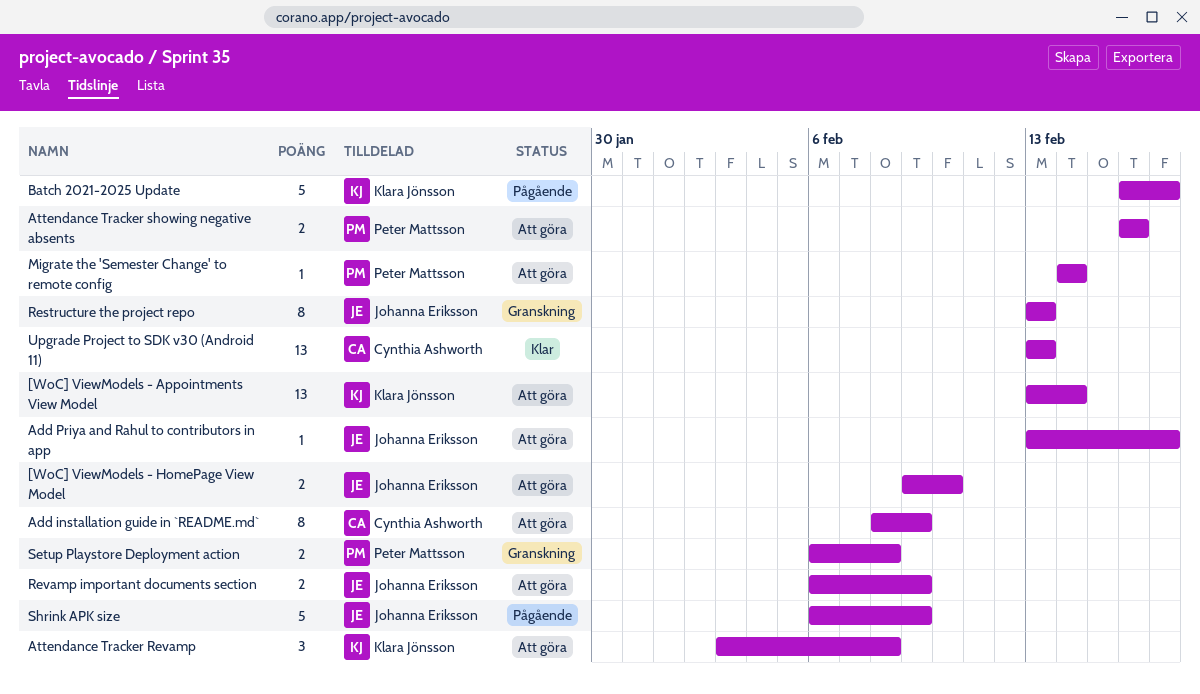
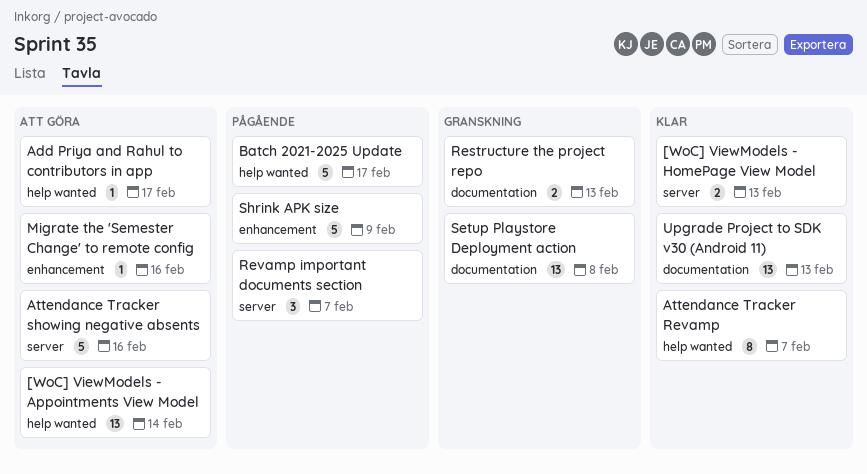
[WoC] ViewModels - HomePage View Model, status: Att göra -> Klar
[WoC] ViewModels - HomePage View Model, due: Feb 10 -> Feb 13
Add installation guide in `README.md`: present -> none
Attendance Tracker Revamp, status: Att göra -> Klar
Attendance Tracker Revamp, estimate: 3 -> 8
Attendance Tracker Revamp, due: Feb 8 -> Feb 7
Attendance Tracker showing negative absents, estimate: 2 -> 5
Migrate the 'Semester Change' to remote config, due: Feb 14 -> Feb 16
Restructure the project repo, estimate: 8 -> 2
Revamp important documents section, status: Att göra -> Pågående
Revamp important documents section, estimate: 2 -> 3
Revamp important documents section, due: Feb 9 -> Feb 7
Setup Playstore Deployment action, estimate: 2 -> 13

